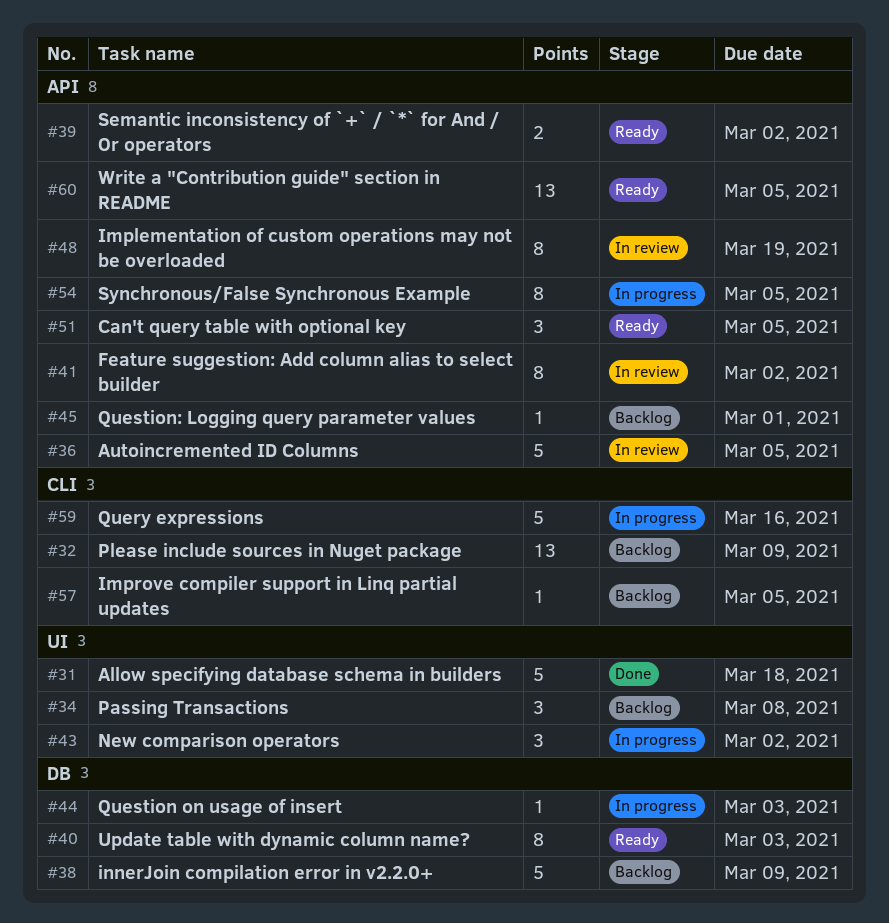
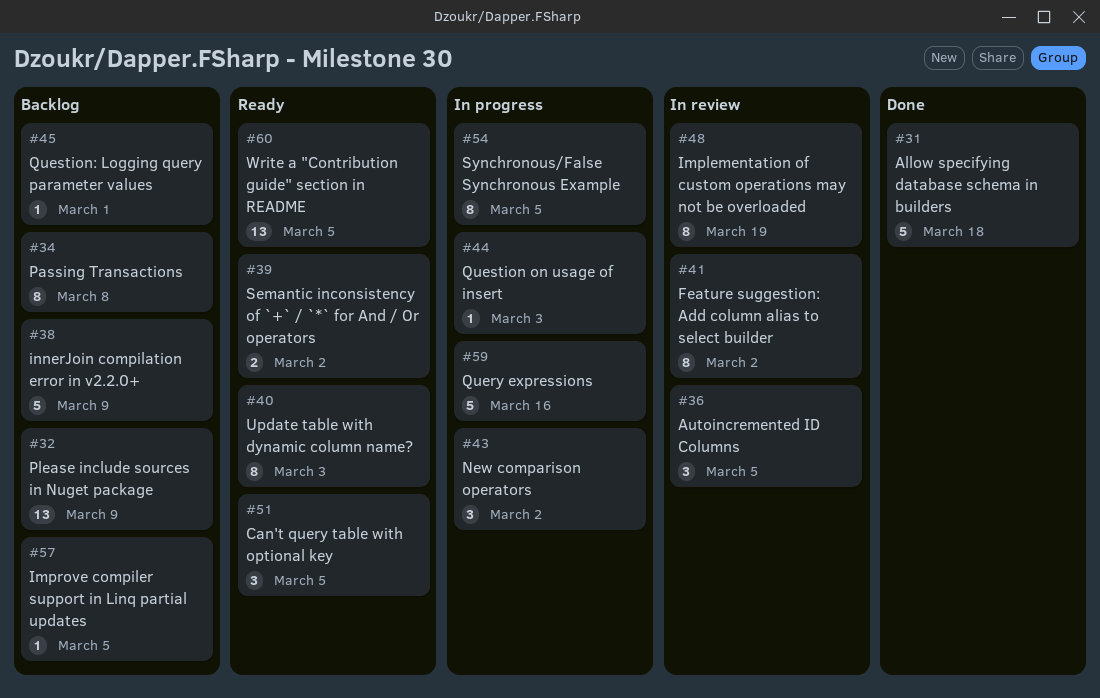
#34, estimate: 3 -> 8
#36, estimate: 5 -> 3

